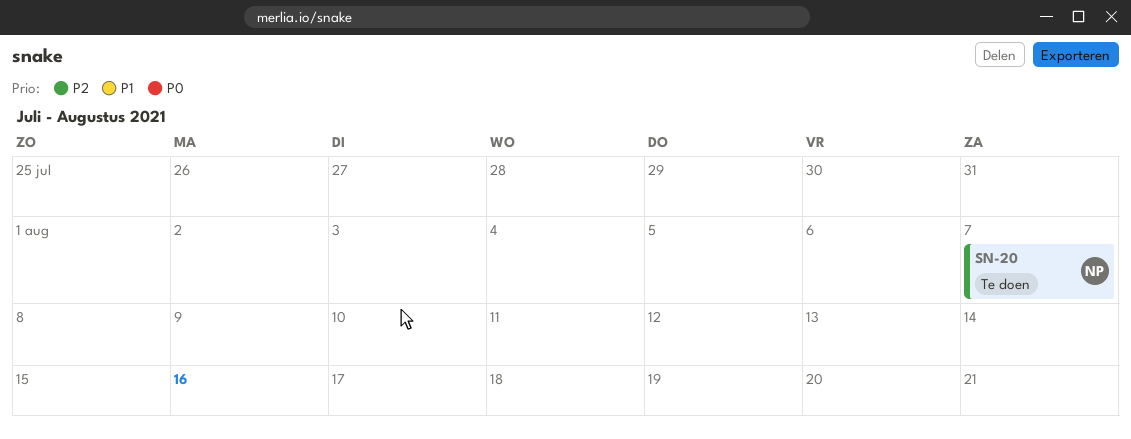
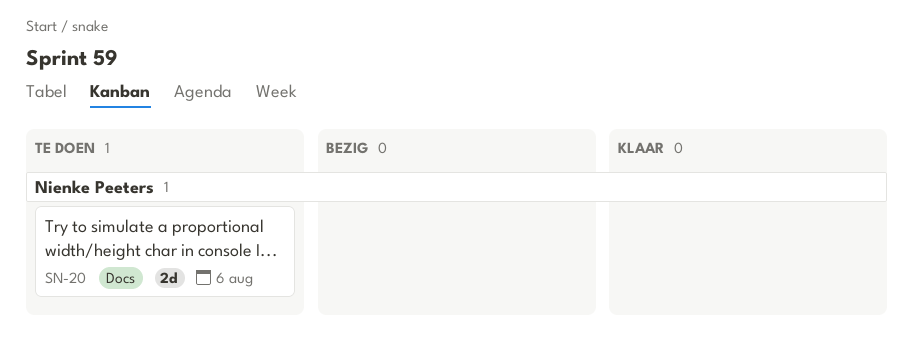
SN-20, due: Aug 7 -> Aug 6

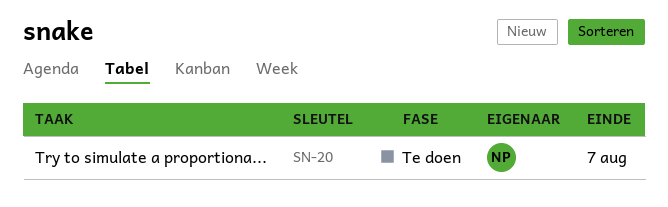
SN-20, due: Aug 6 -> Aug 7

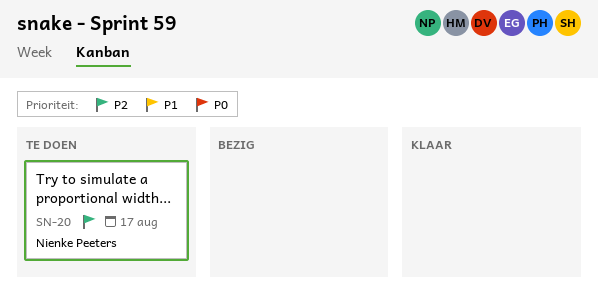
SN-20, due: Aug 7 -> Aug 17

